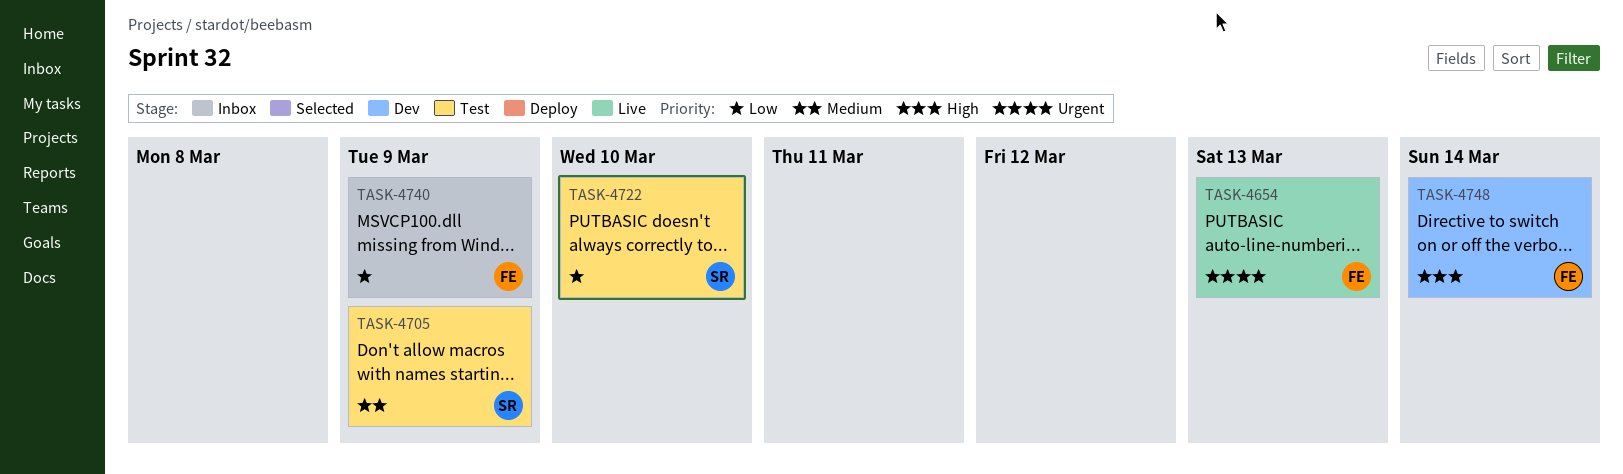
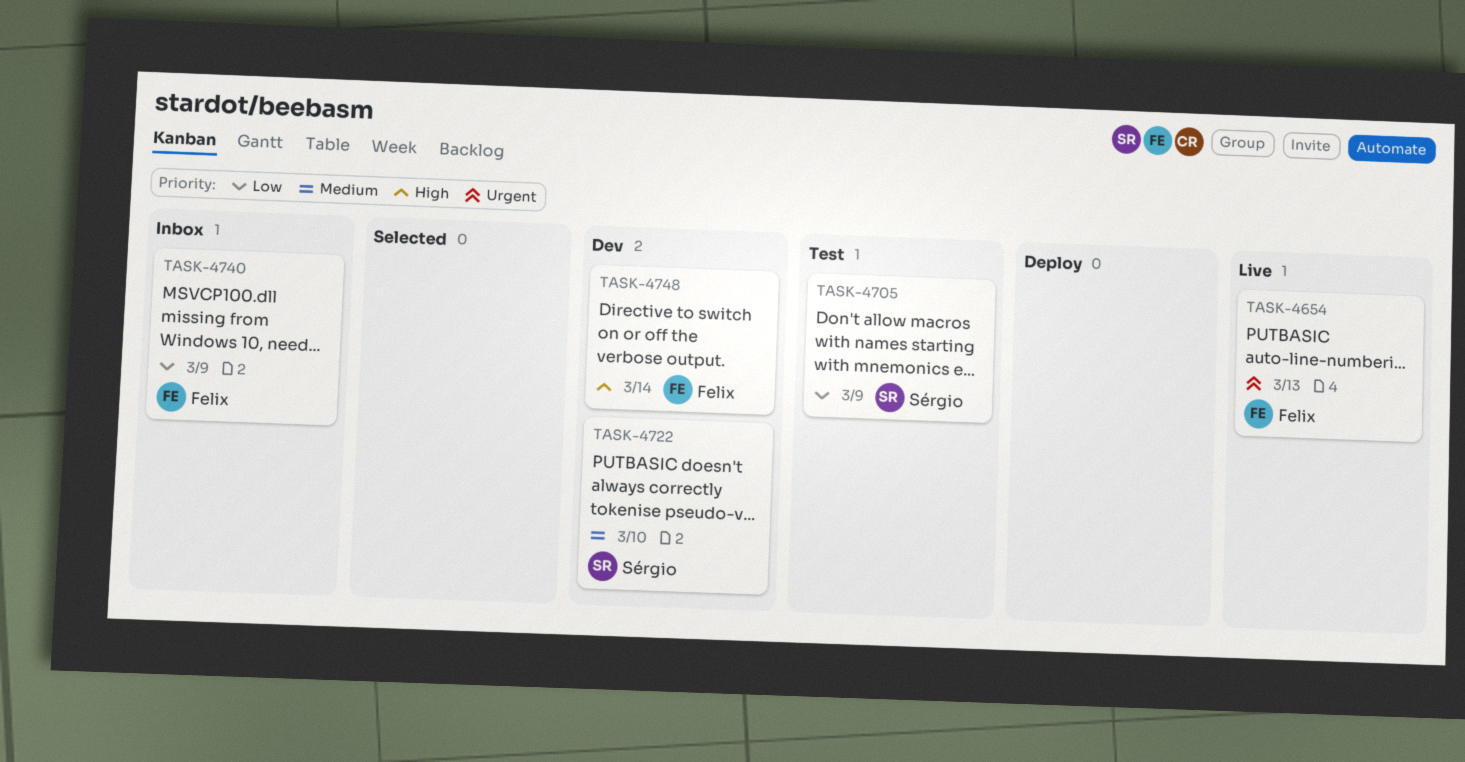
TASK-4705, priority: Medium -> Low
TASK-4722, status: Test -> Dev
TASK-4722, priority: Low -> Medium

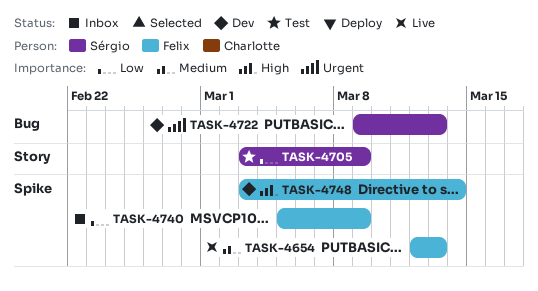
TASK-4654, priority: Urgent -> Medium
TASK-4722, priority: Medium -> Urgent
TASK-4722, due: Mar 10 -> Mar 13

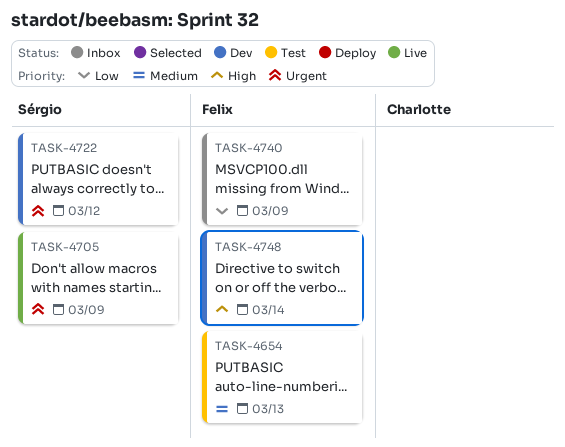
TASK-4654, status: Live -> Test
TASK-4705, status: Test -> Live
TASK-4705, priority: Low -> Urgent
TASK-4722, due: Mar 13 -> Mar 12

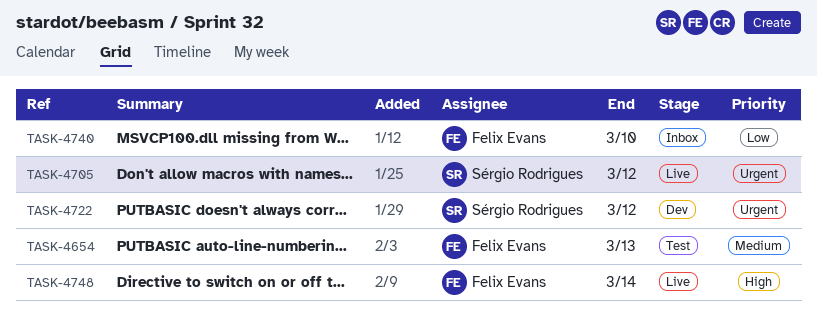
TASK-4705, due: Mar 9 -> Mar 12
TASK-4740, due: Mar 9 -> Mar 10
TASK-4748, status: Dev -> Live

